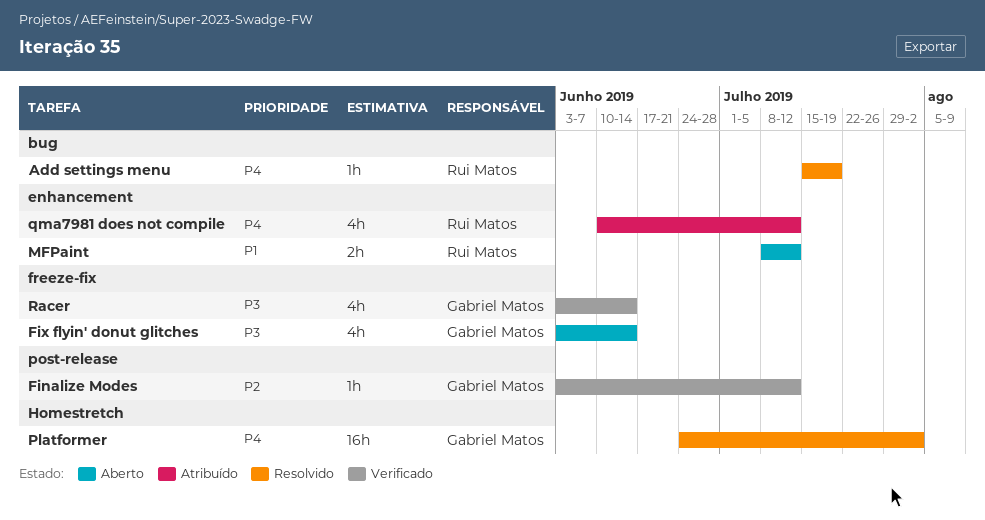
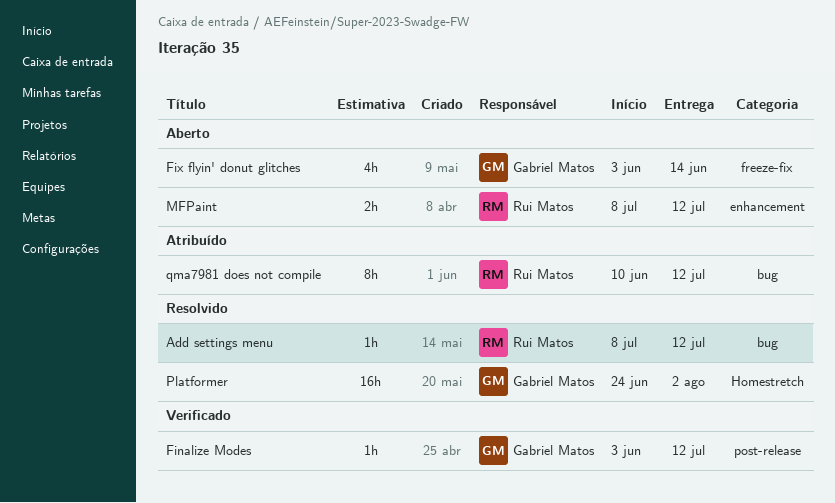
Add settings menu, start: Jul 15 -> Jul 8
Add settings menu, due: Jul 19 -> Jul 12
qma7981 does not compile, label: enhancement -> bug
qma7981 does not compile, estimate: 4h -> 8h
Racer: present -> none

